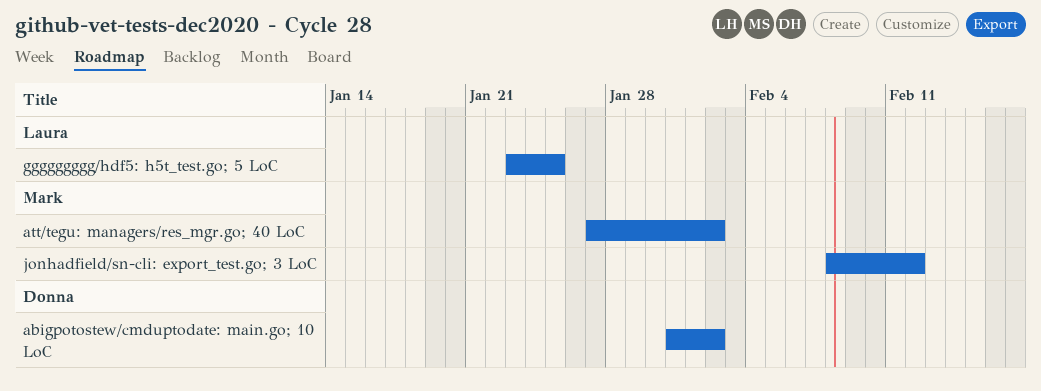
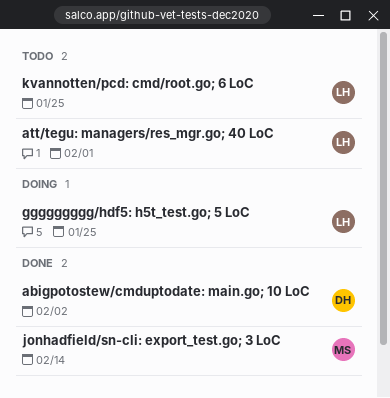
att/tegu: managers/res_mgr.go; 40 LoC, owner: Mark -> Laura
att/tegu: managers/res_mgr.go; 40 LoC, due: Feb 2 -> Feb 1
jonhadfield/sn-cli: export_test.go; 3 LoC, due: Feb 12 -> Feb 14
kvannotten/pcd: cmd/root.go; 6 LoC: none -> present

